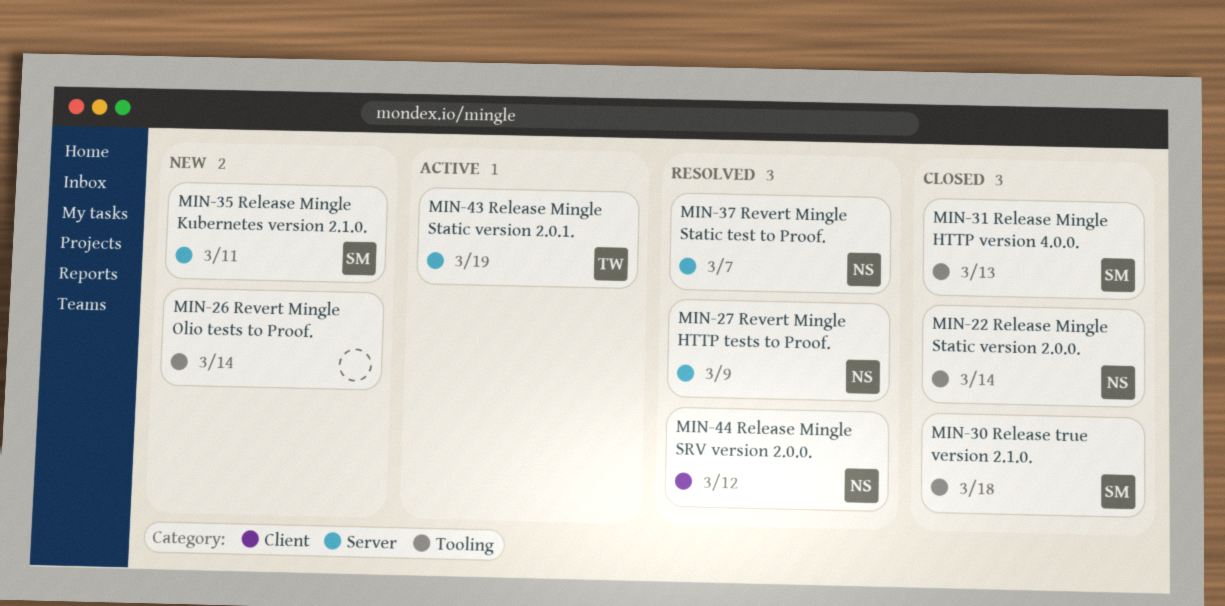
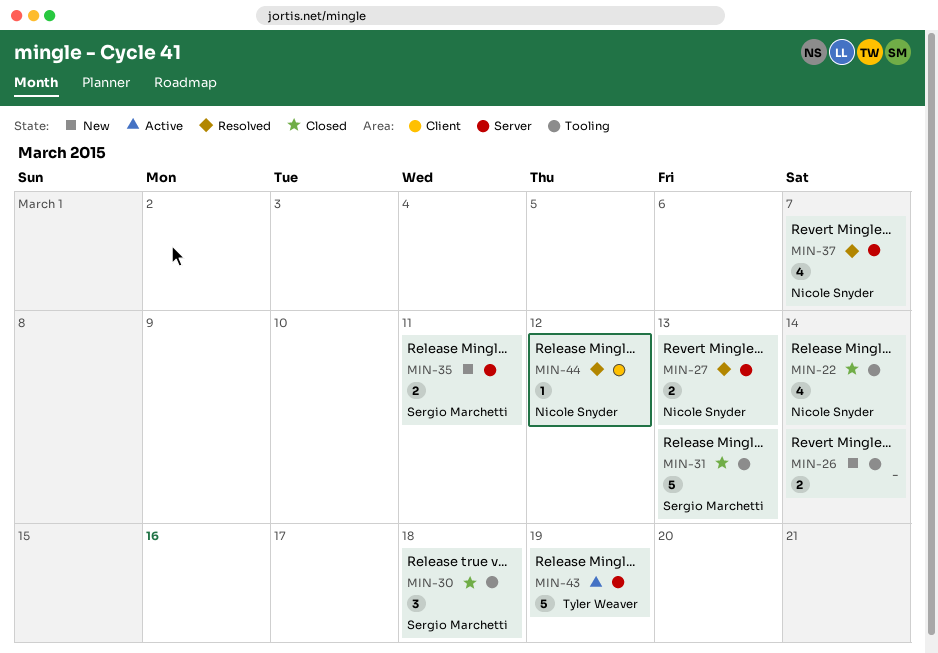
MIN-27, due: Mar 9 -> Mar 13

